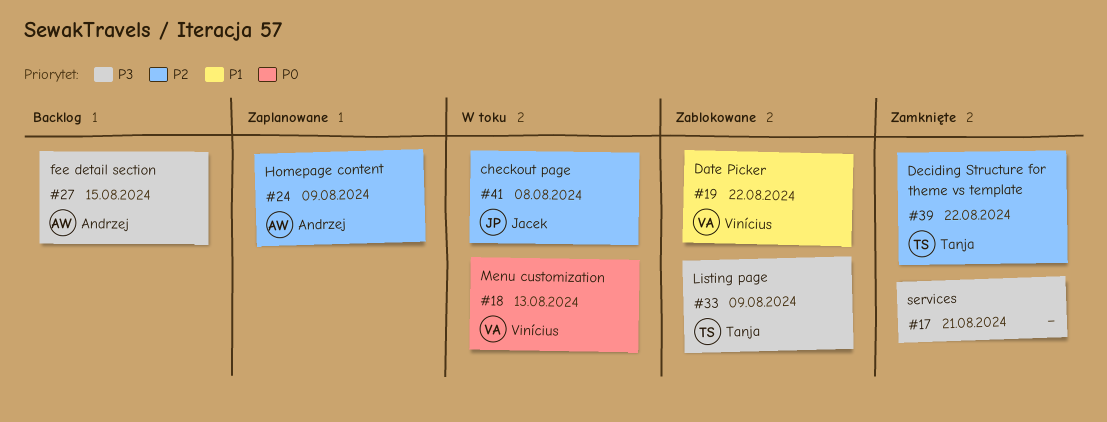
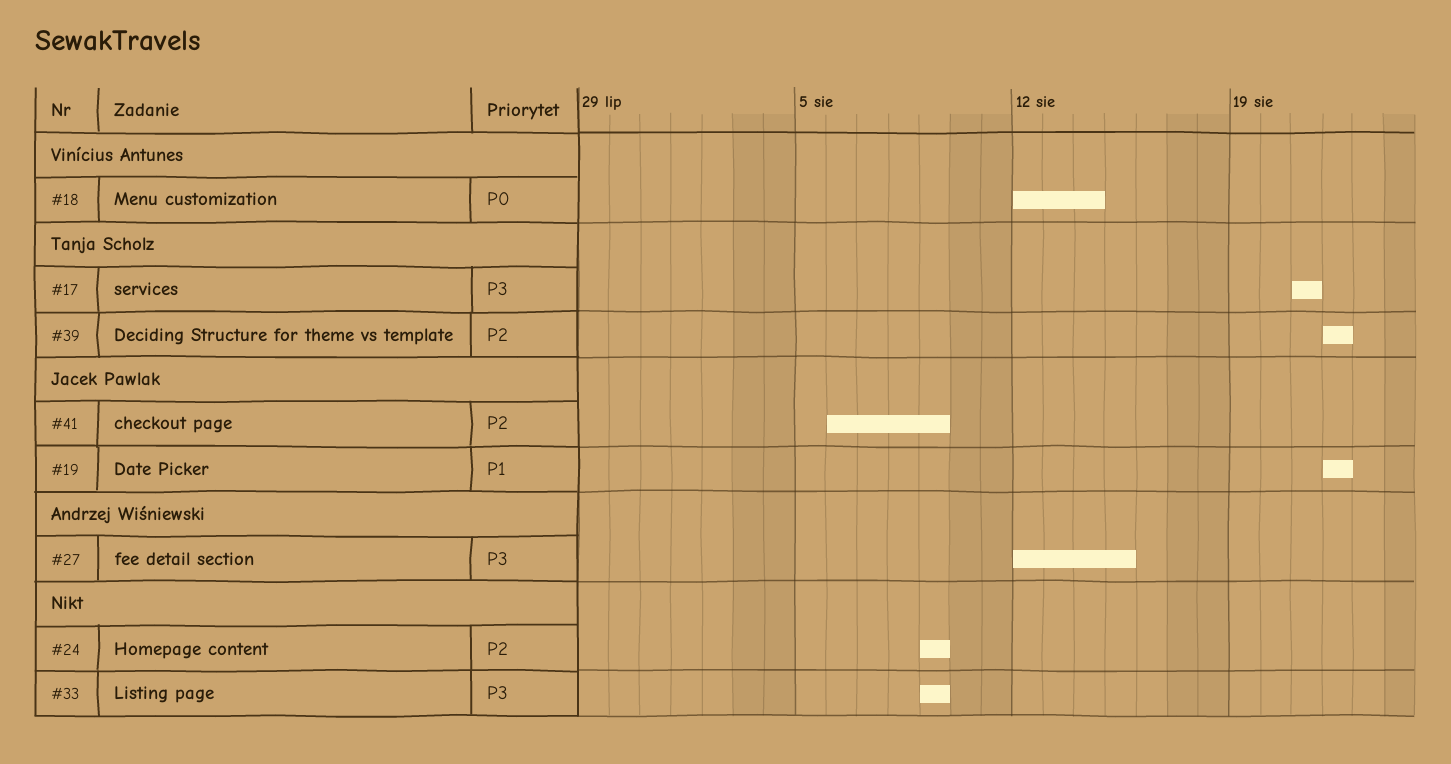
#17, owner: none -> Tanja Scholz
#18, due: Aug 13 -> Aug 14
#19, owner: Vinícius Antunes -> Jacek Pawlak
#24, owner: Andrzej Wiśniewski -> none
#33, owner: Tanja Scholz -> none
#41, due: Aug 8 -> Aug 9

